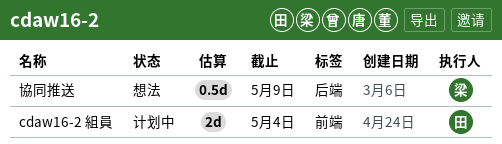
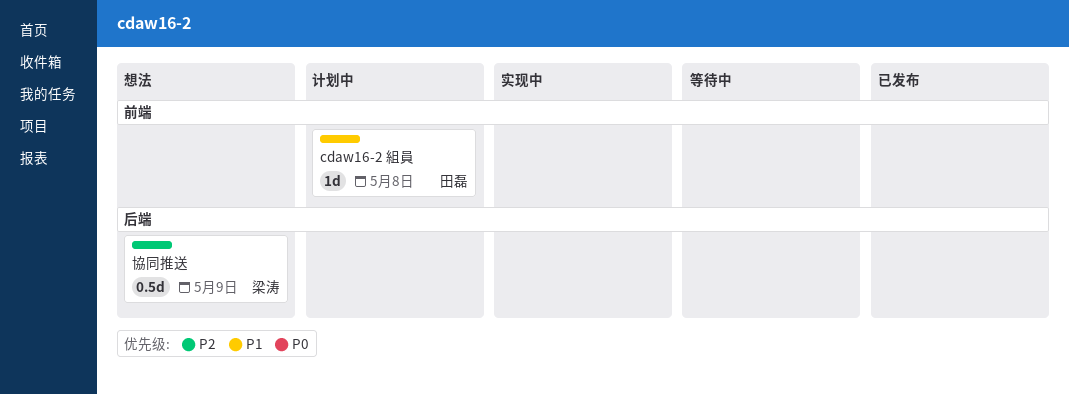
cdaw16-2 組員, estimate: 2d -> 1d
cdaw16-2 組員, due: May 4 -> May 8

